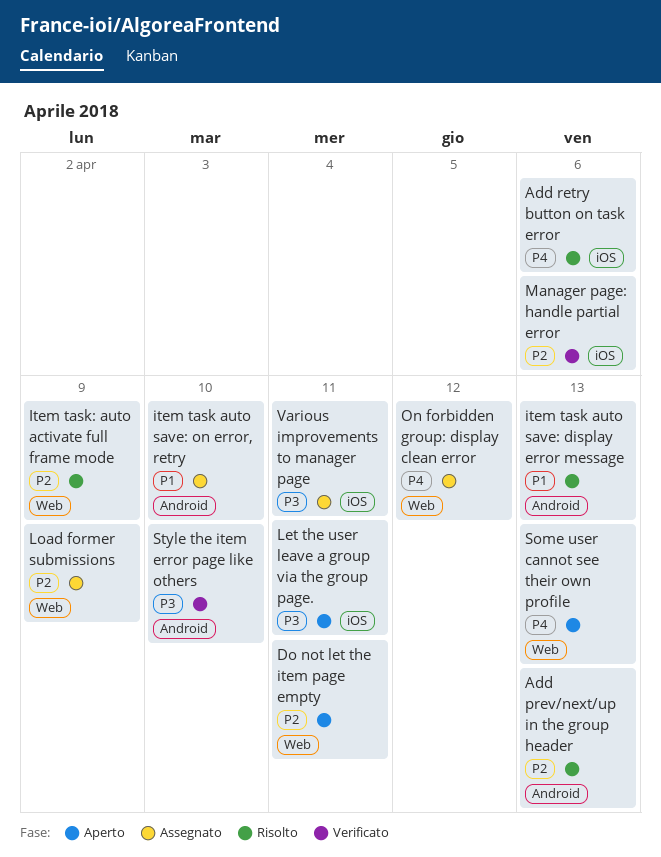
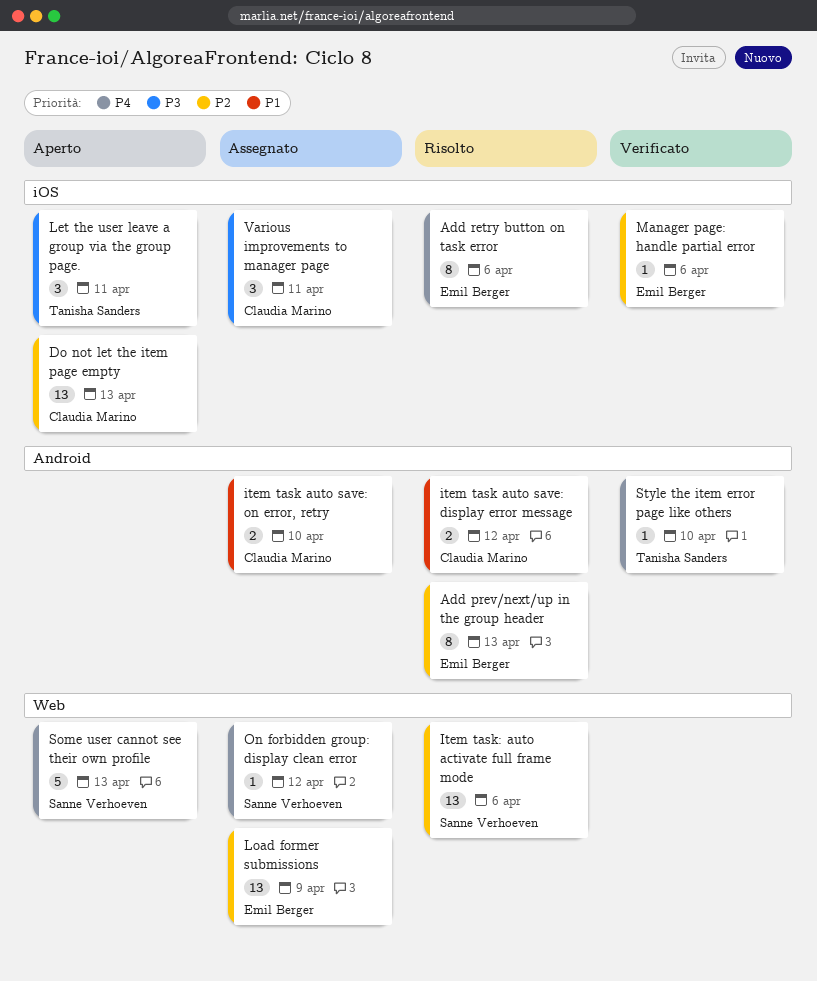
Do not let the item page empty, label: Web -> iOS
Do not let the item page empty, due: Apr 11 -> Apr 13
item task auto save: display error message, due: Apr 13 -> Apr 12
Item task: auto activate full frame mode, due: Apr 9 -> Apr 6
Style the item error page like others, priority: P3 -> P4

